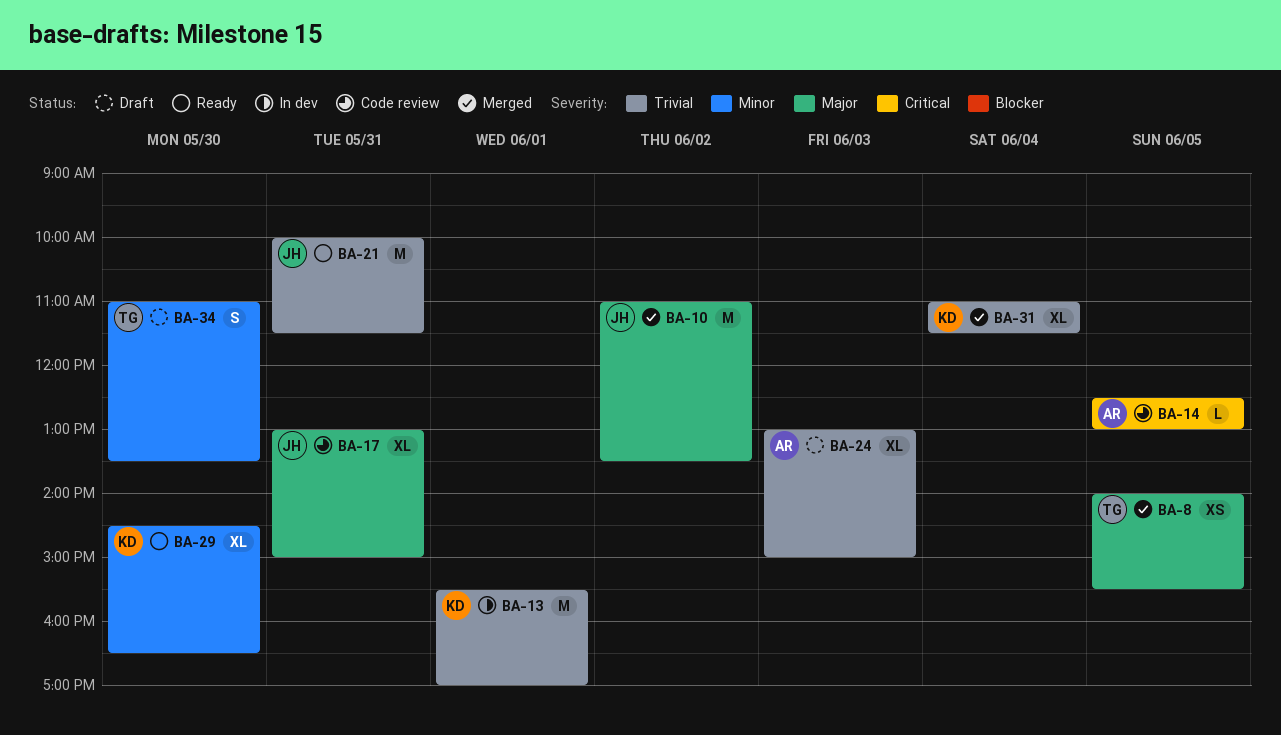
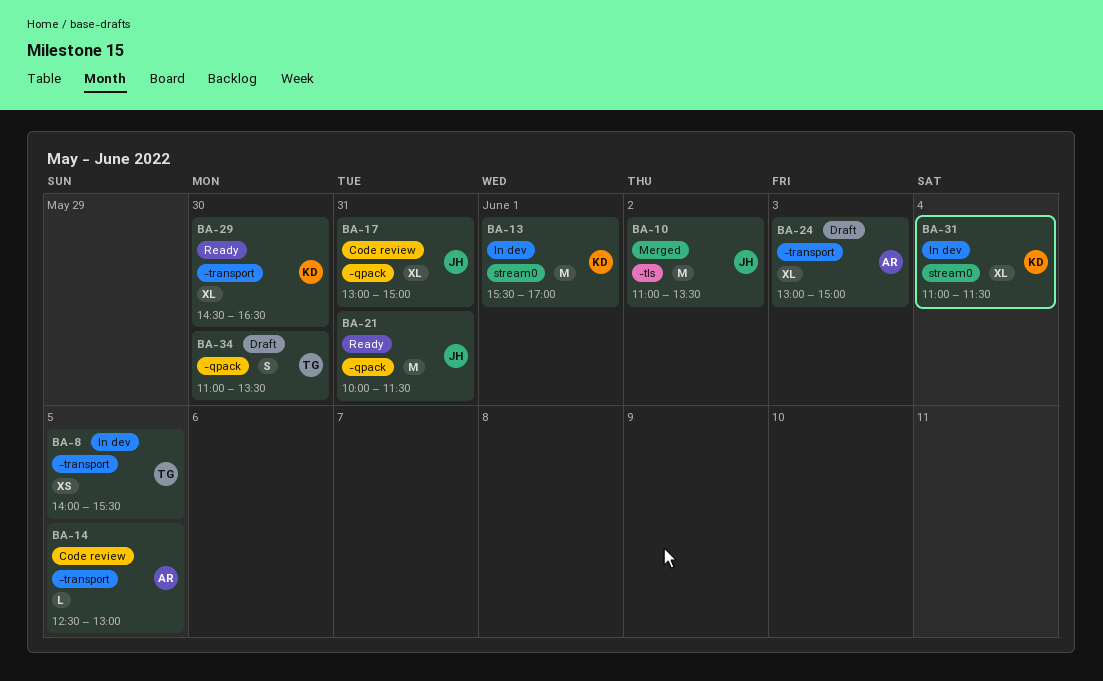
BA-8, status: Merged -> In dev
BA-31, status: Merged -> In dev

